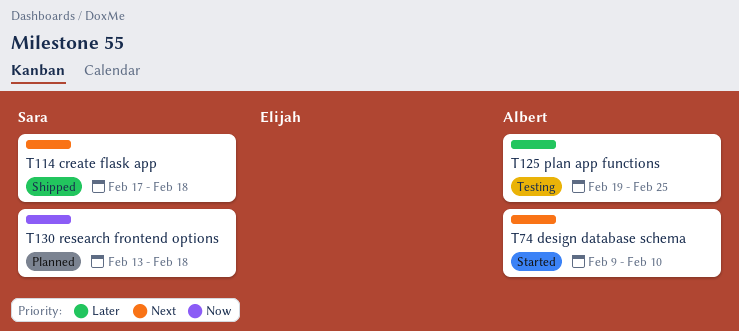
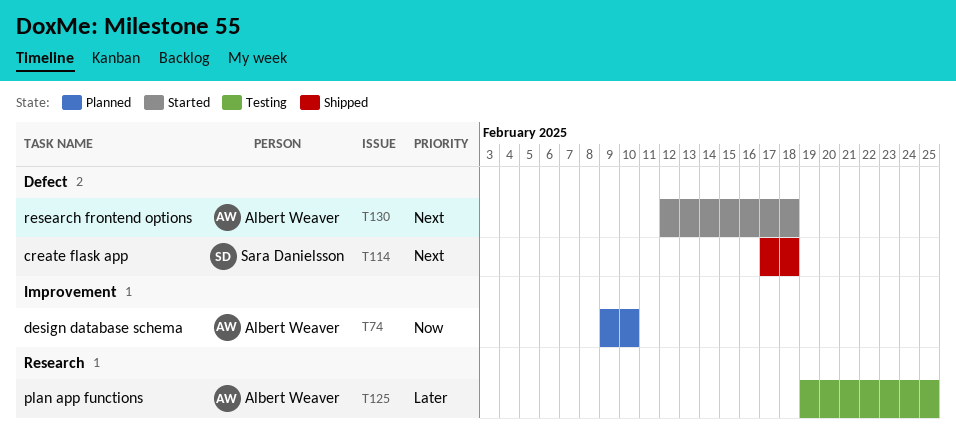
T74, status: Started -> Planned
T74, priority: Next -> Now
T130, status: Planned -> Started
T130, owner: Sara Danielsson -> Albert Weaver
T130, priority: Now -> Next
T130, start: Feb 13 -> Feb 12

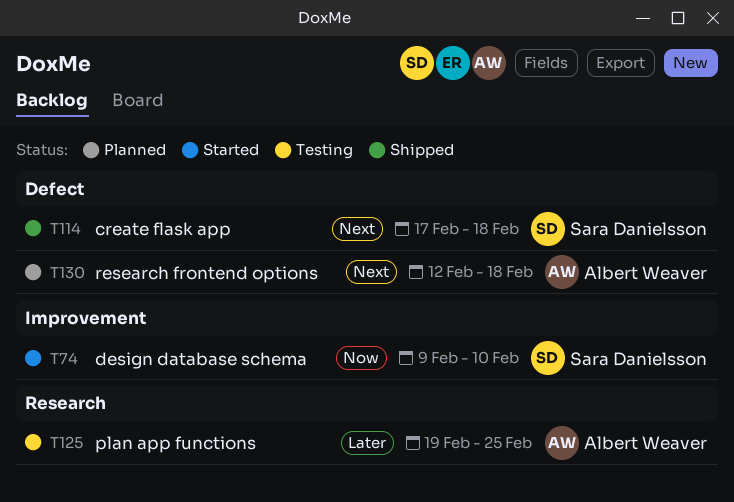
T74, status: Planned -> Started
T74, owner: Albert Weaver -> Sara Danielsson
T130, status: Started -> Planned

